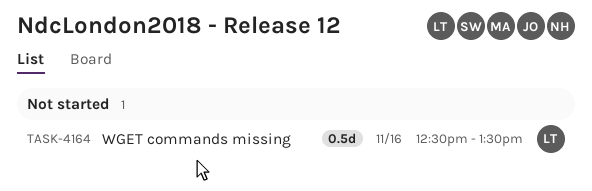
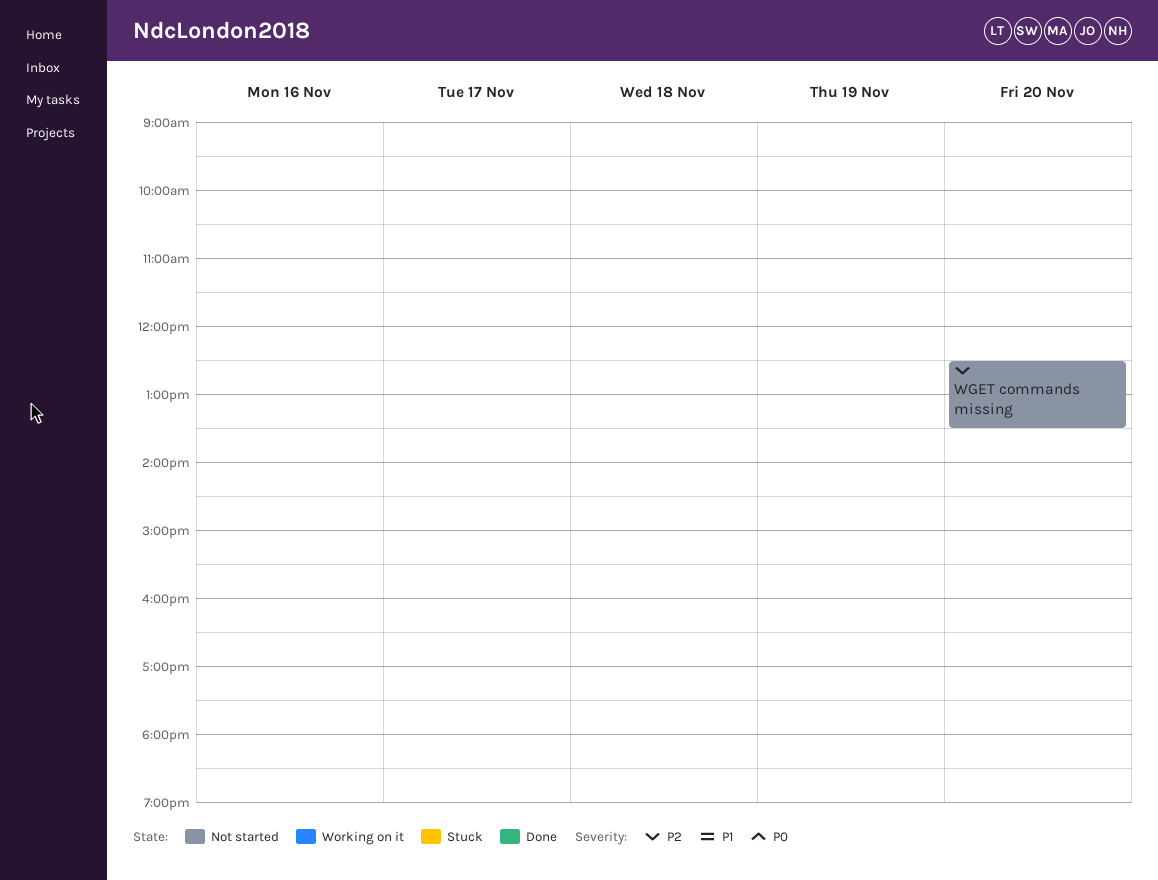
WGET commands missing, day: Nov 16 -> Nov 20

